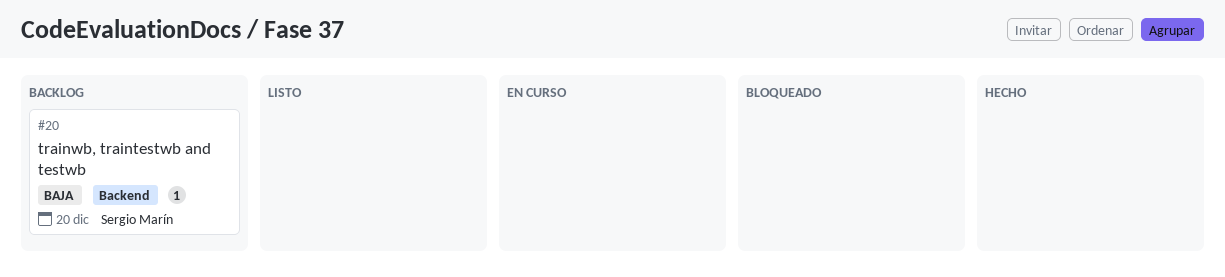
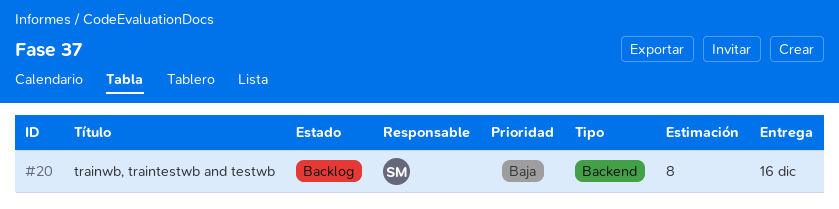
#20, estimate: 1 -> 8
#20, due: Dec 20 -> Dec 16

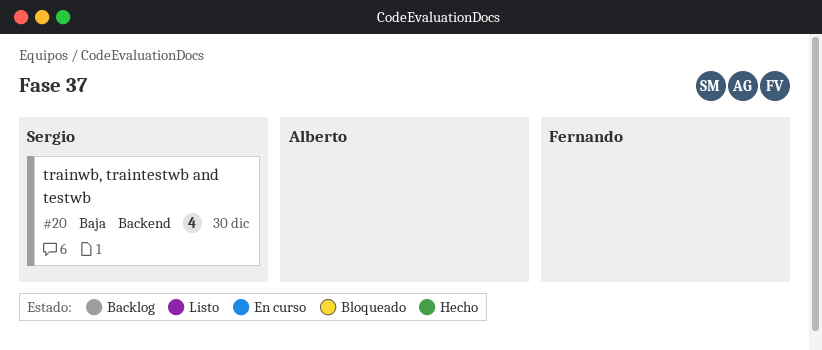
#20, estimate: 8 -> 4
#20, due: Dec 16 -> Dec 30

